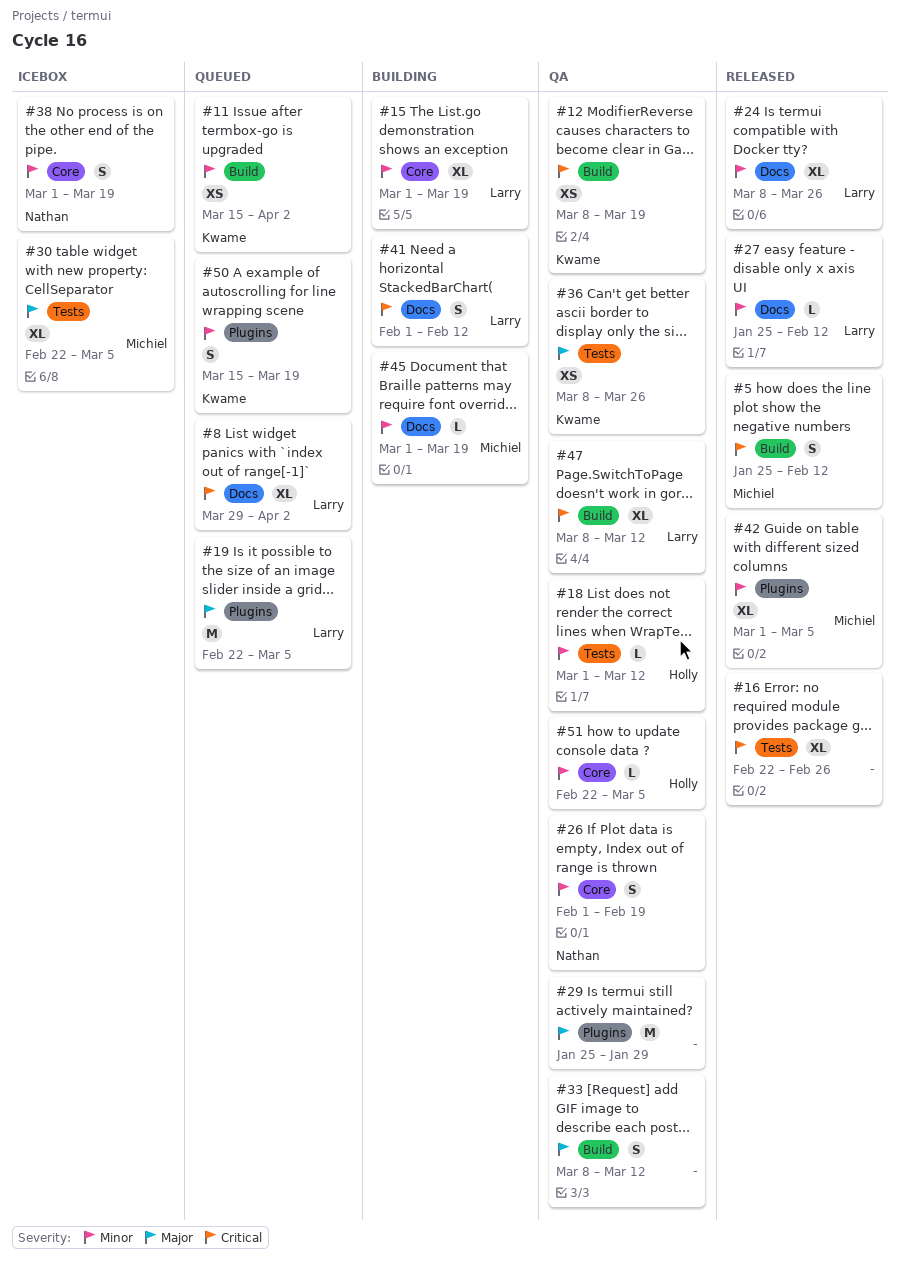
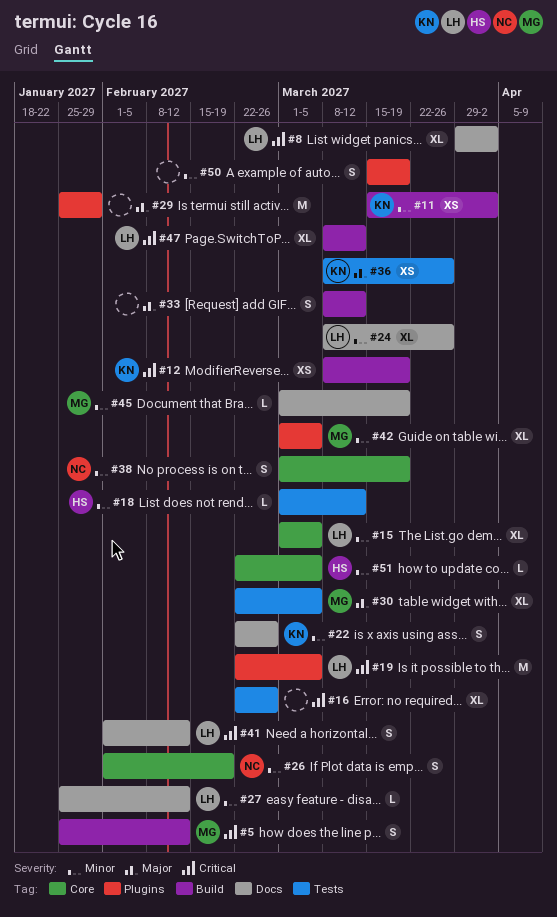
#15, due: Mar 19 -> Mar 5
#19, priority: Major -> Critical
#22: none -> present
#50, owner: Kwame -> none

